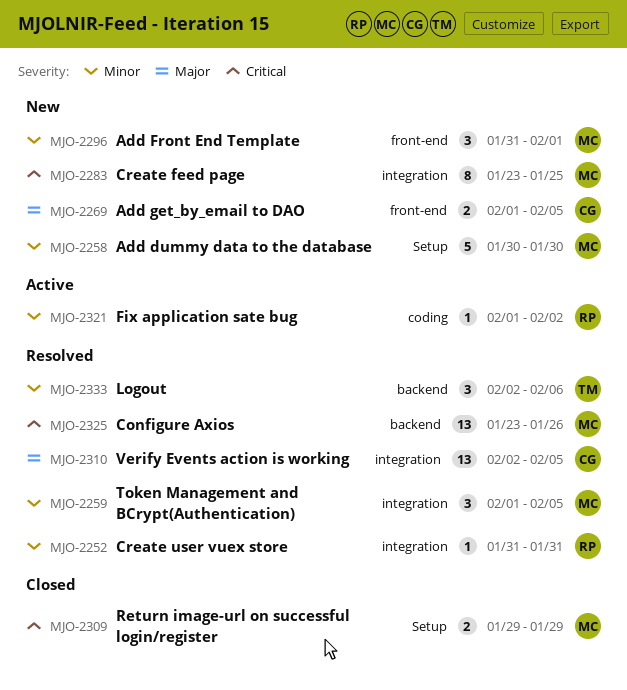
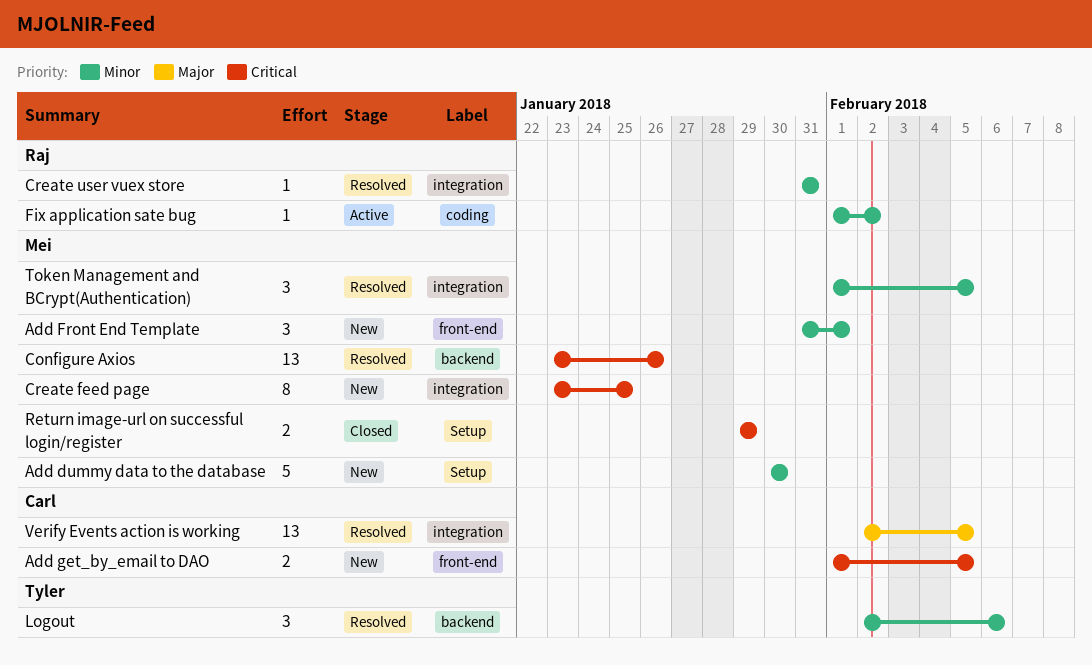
Add get_by_email to DAO, priority: Major -> Critical

